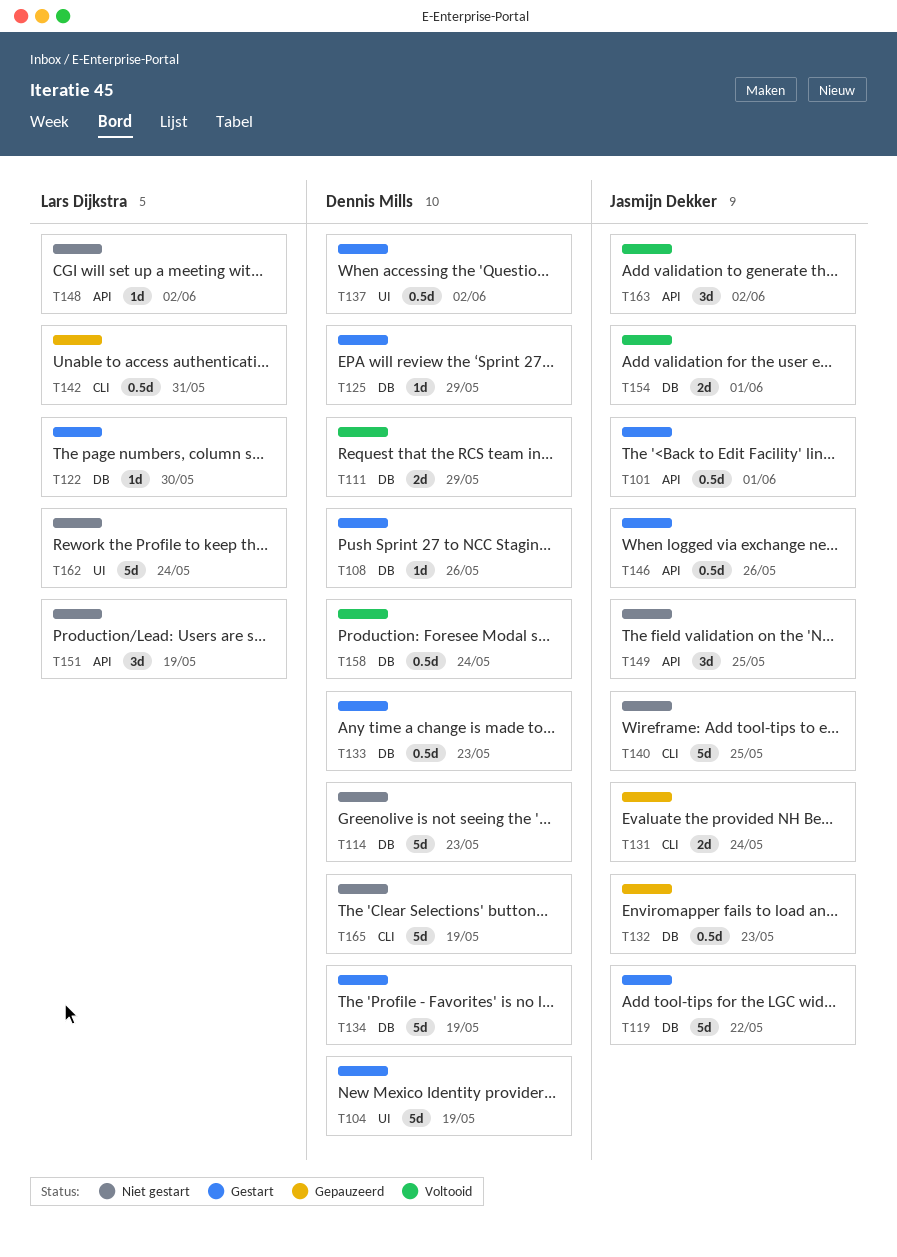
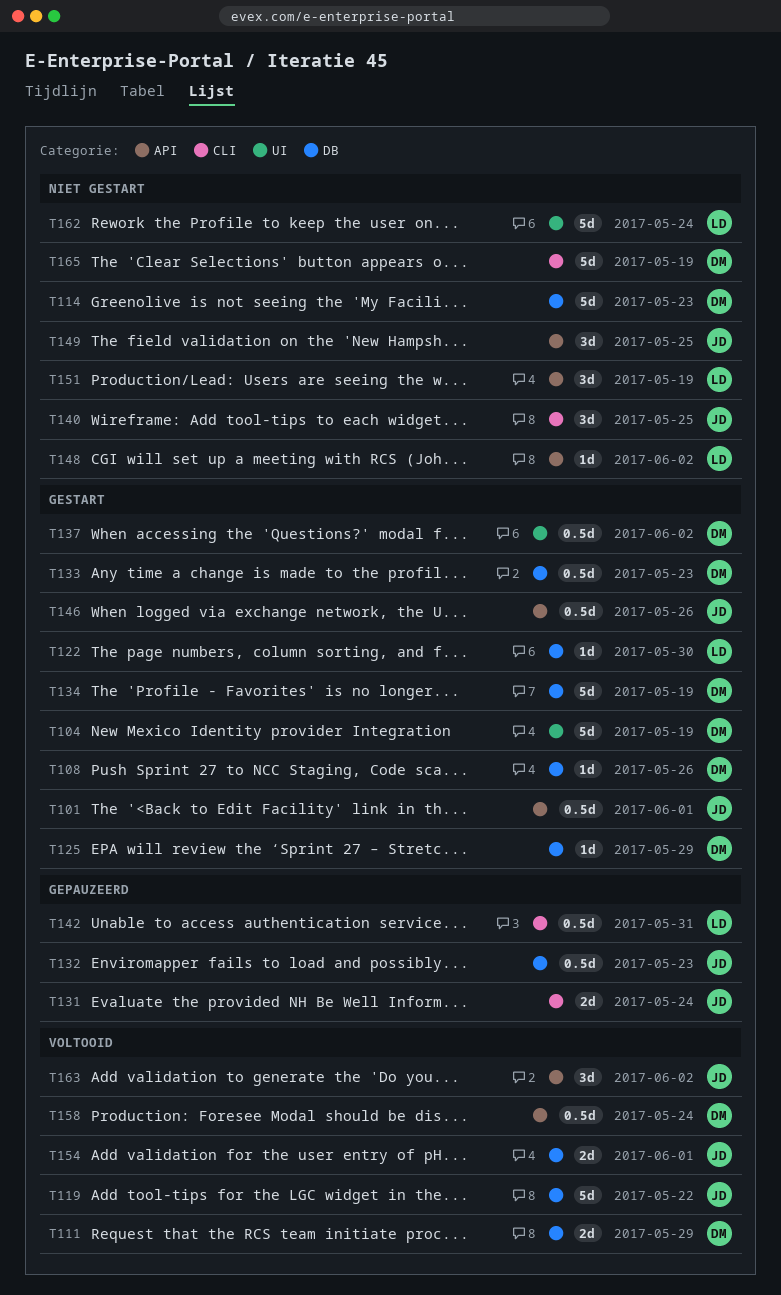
T119, status: Gestart -> Voltooid
T140, estimate: 5d -> 3d
T158, label: DB -> API

